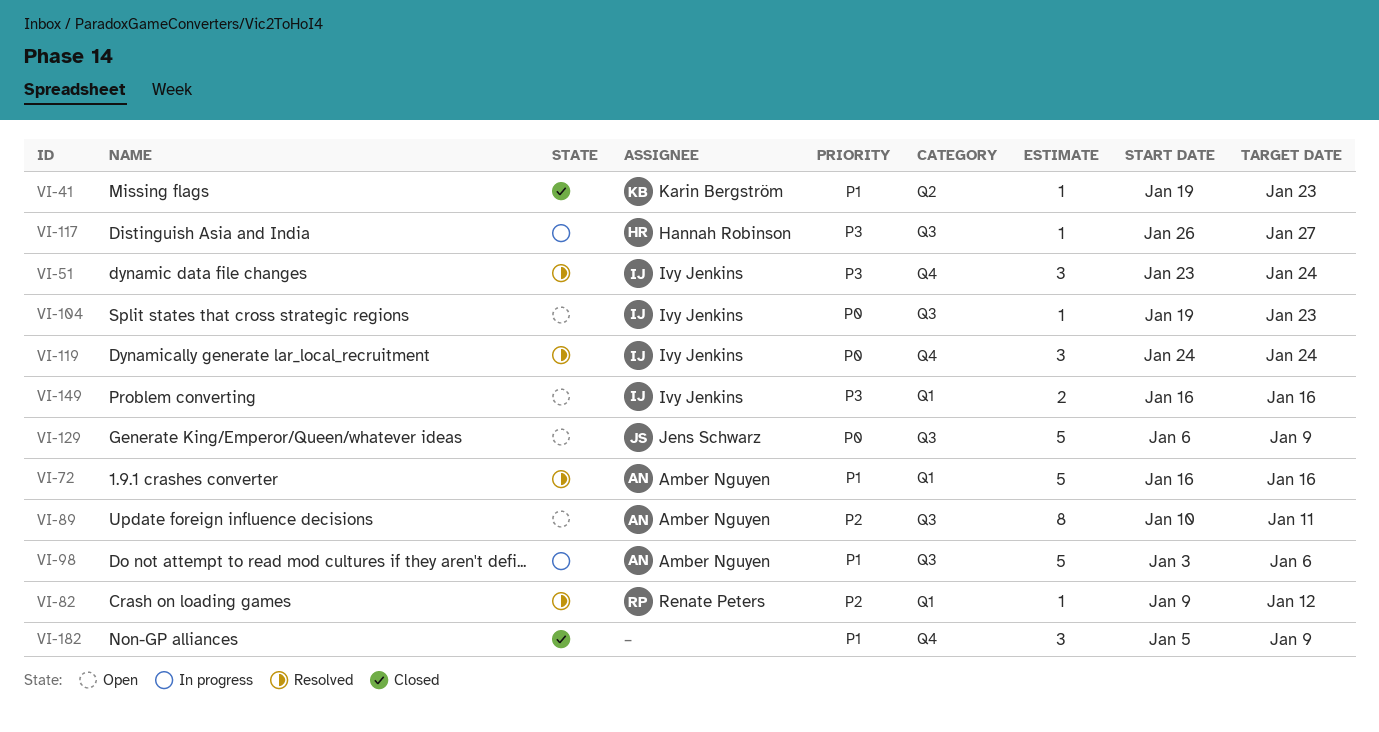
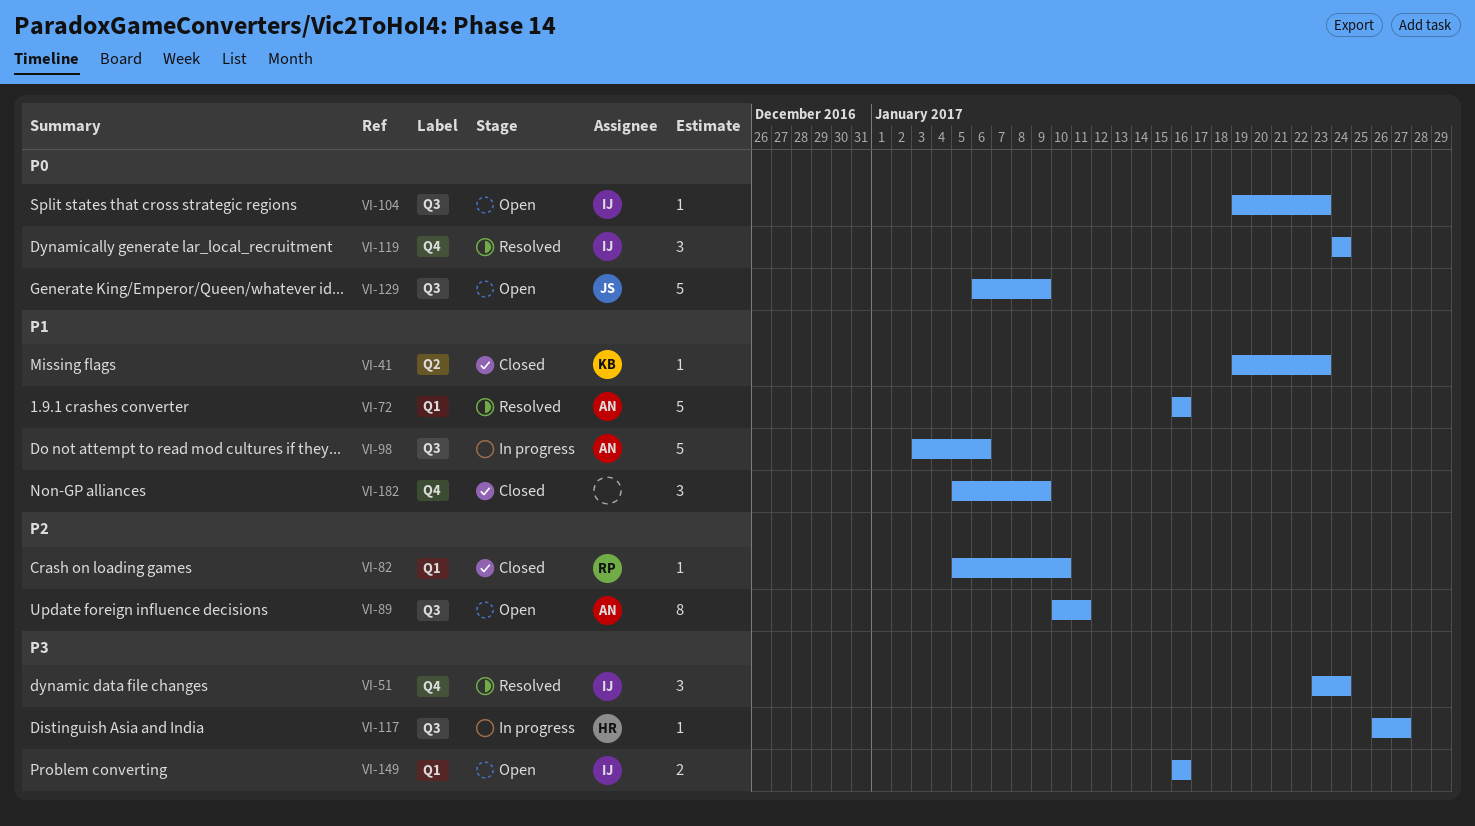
VI-82, status: Resolved -> Closed
VI-82, start: Jan 9 -> Jan 5
VI-82, due: Jan 12 -> Jan 10

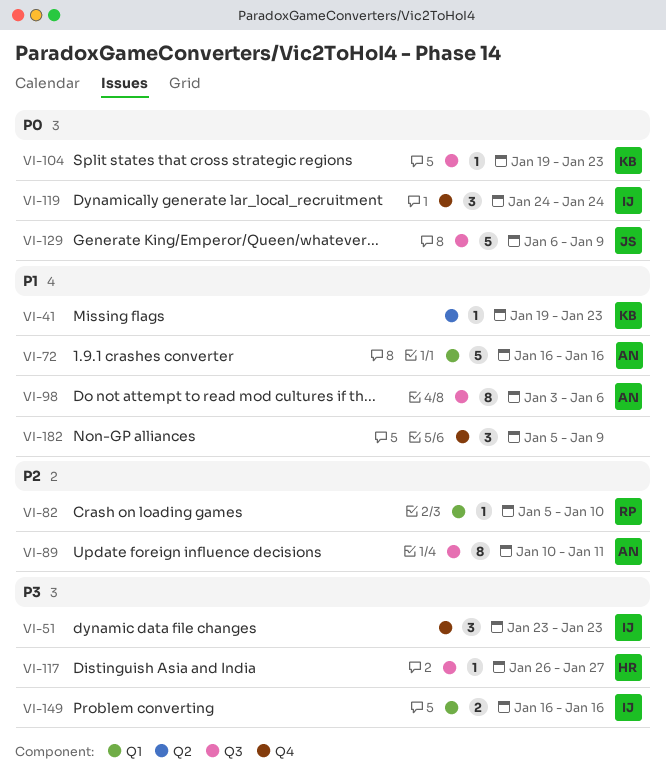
VI-51, due: Jan 24 -> Jan 23
VI-98, estimate: 5 -> 8
VI-104, owner: IJ -> KB

